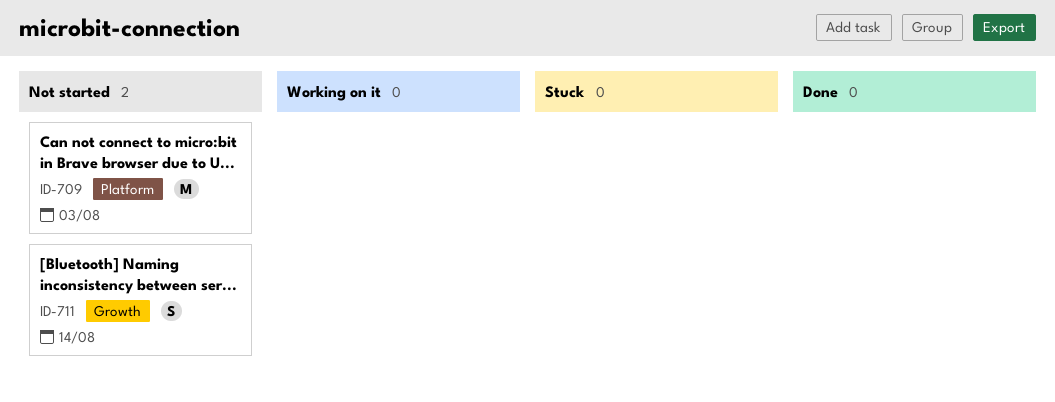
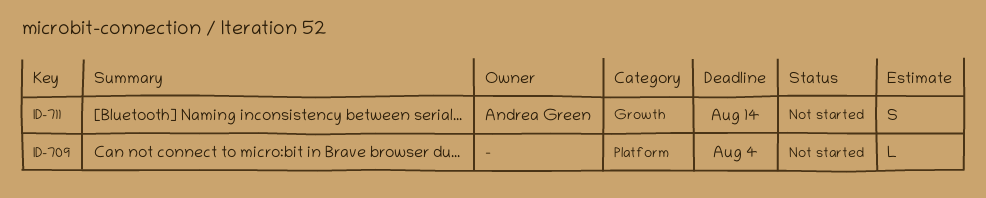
ID-709, estimate: M -> L
ID-709, due: Aug 3 -> Aug 4

